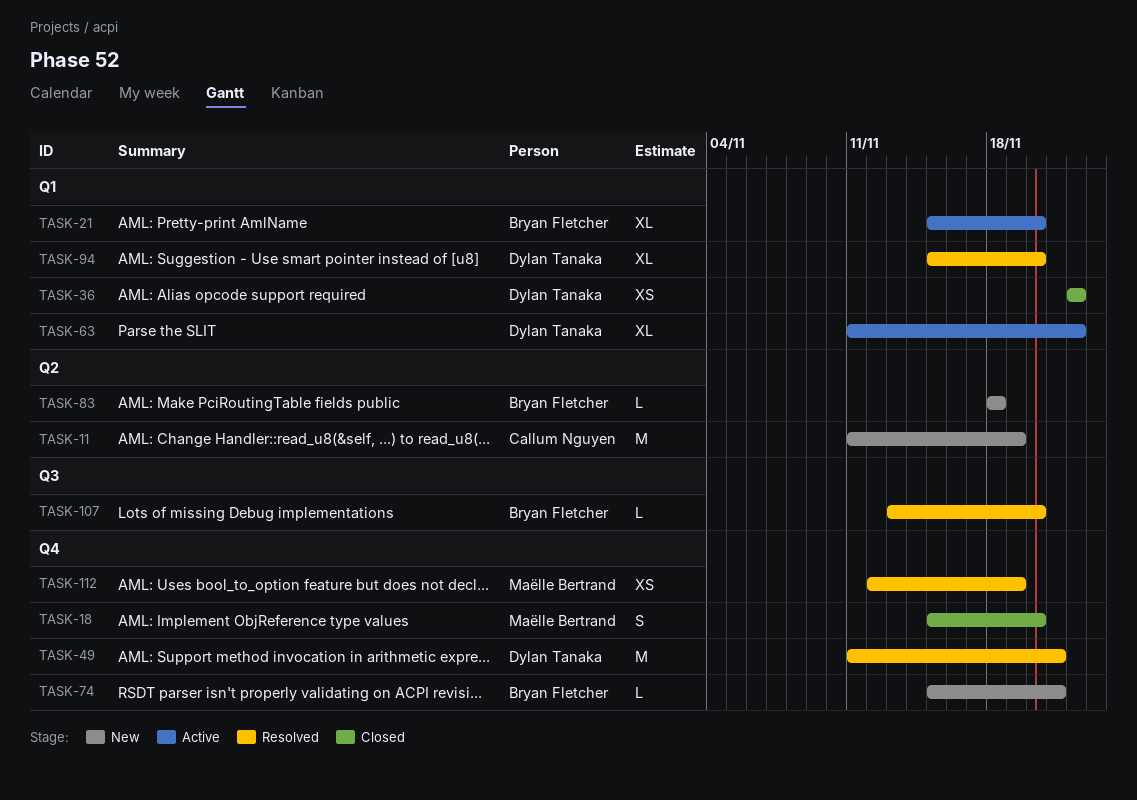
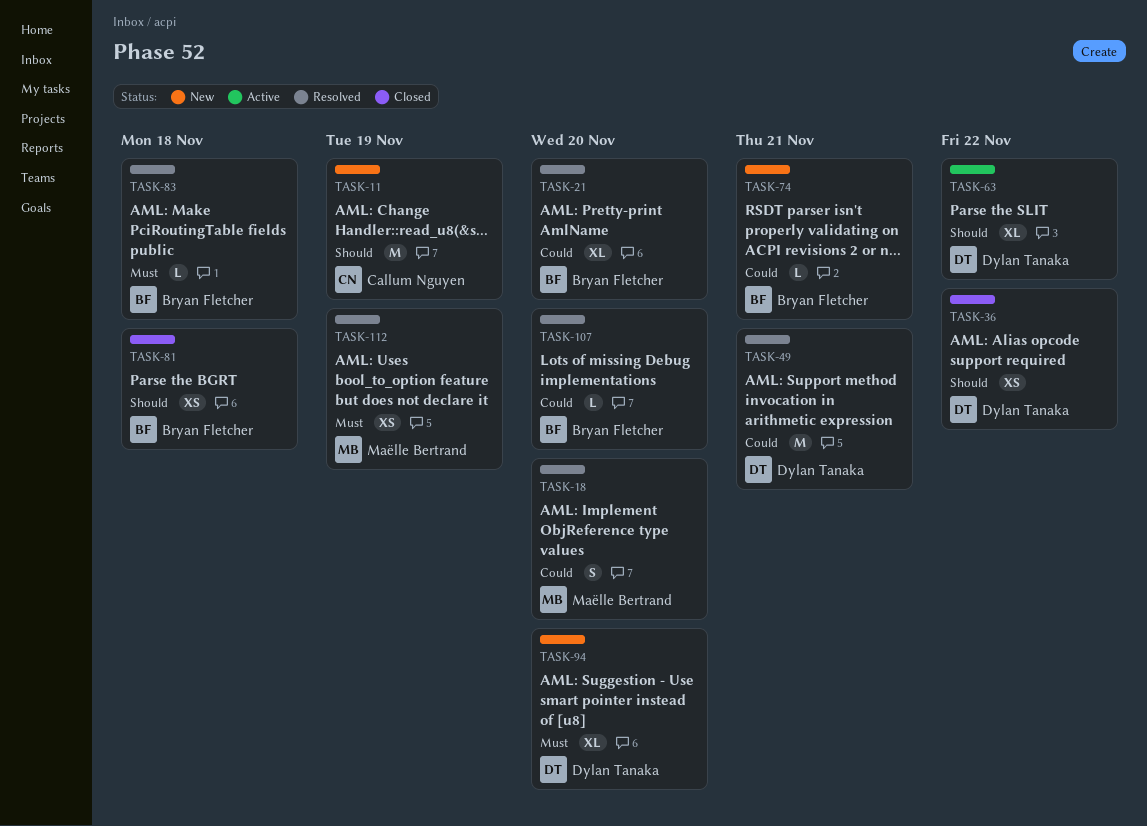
TASK-18, status: Closed -> Resolved
TASK-21, status: Active -> Resolved
TASK-81: none -> present
TASK-83, status: New -> Resolved
TASK-94, status: Resolved -> New

